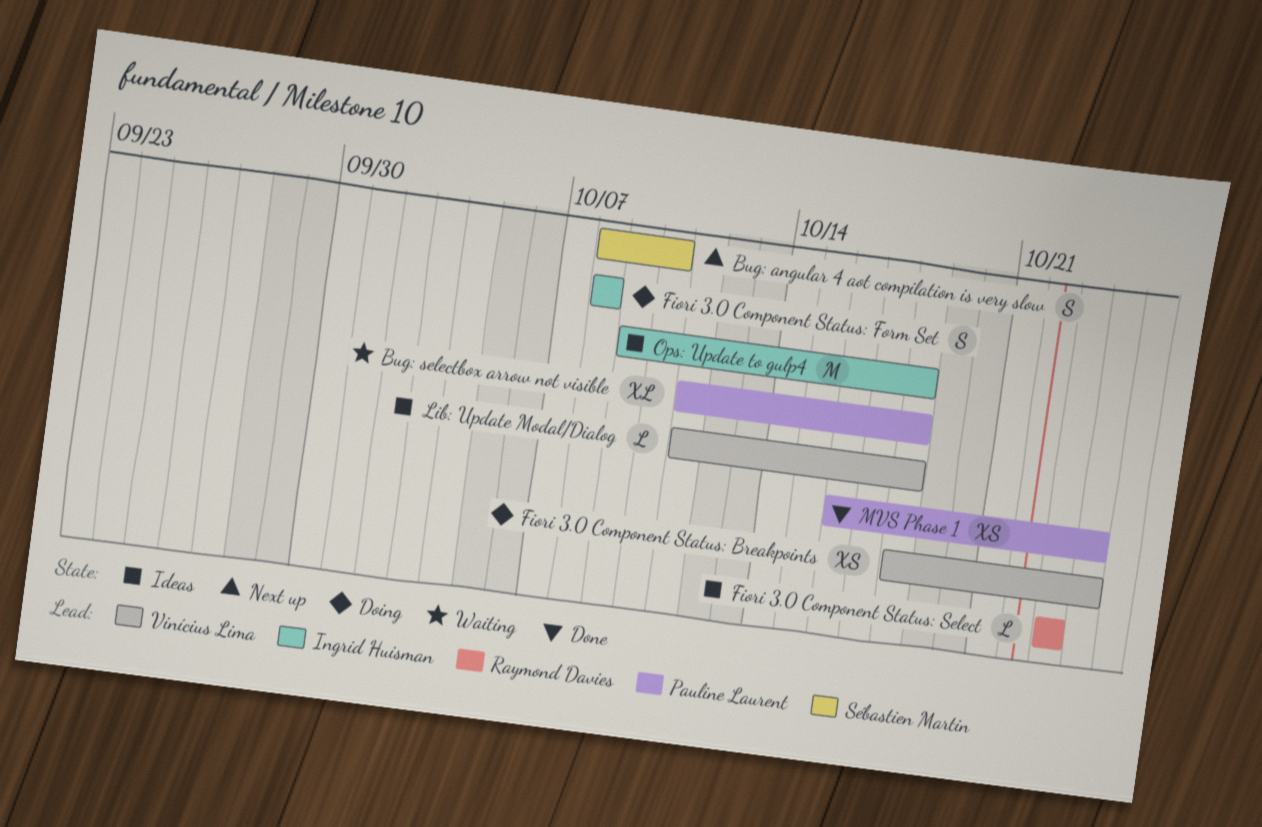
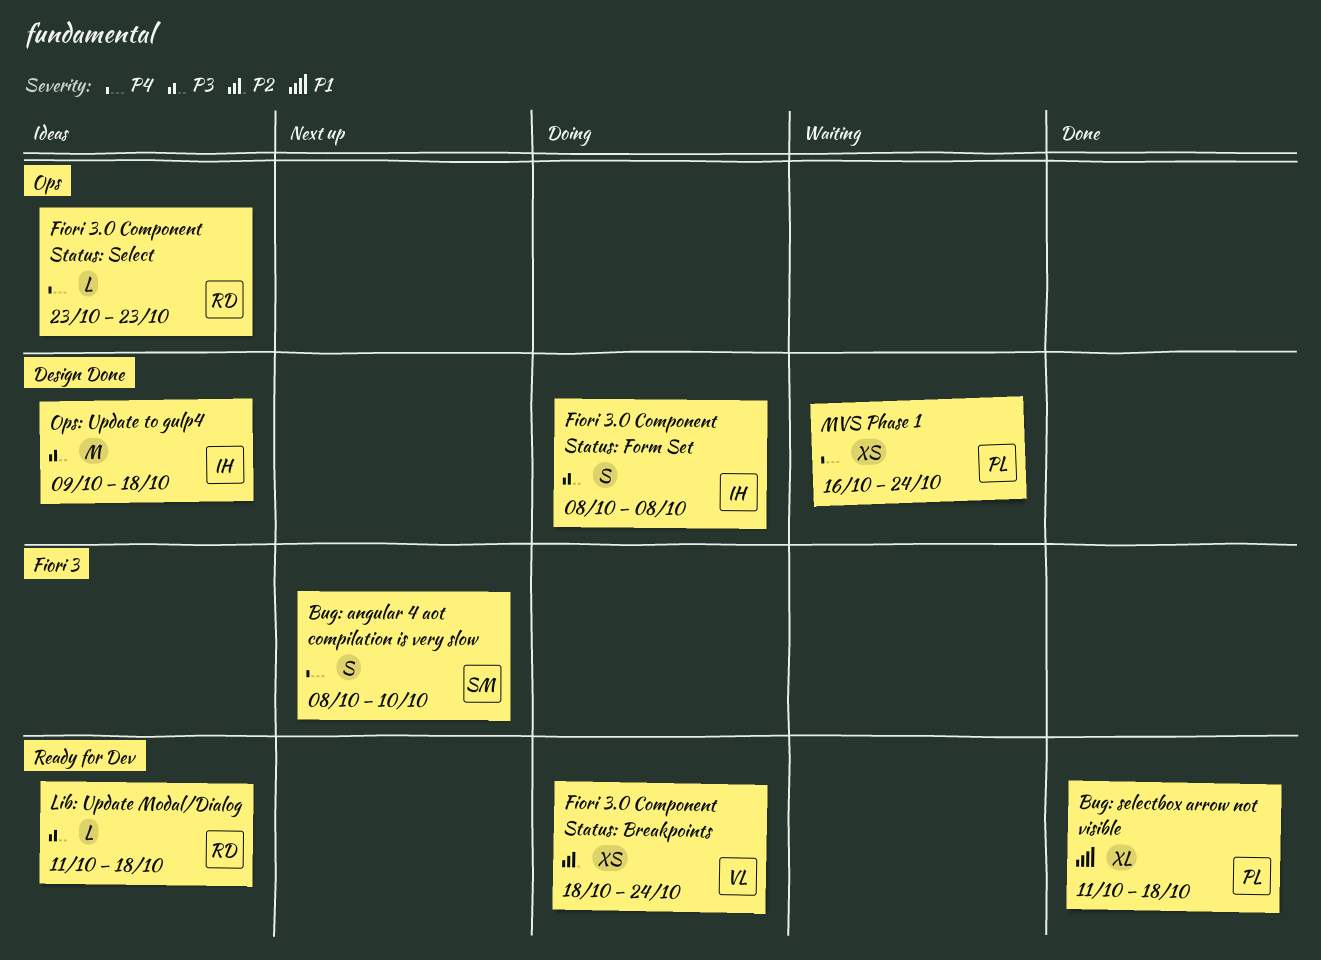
Bug: selectbox arrow not visible, status: Waiting -> Done
Lib: Update Modal/Dialog, owner: Vinícius Lima -> Raymond Davies
MVS Phase 1, status: Done -> Waiting

